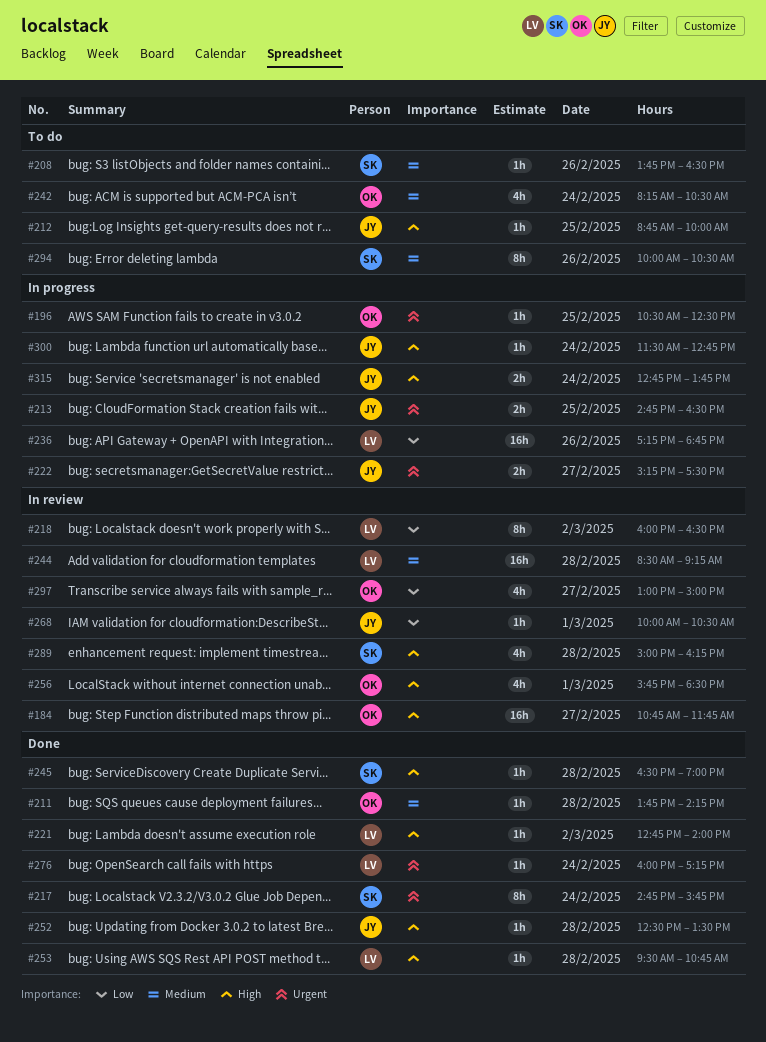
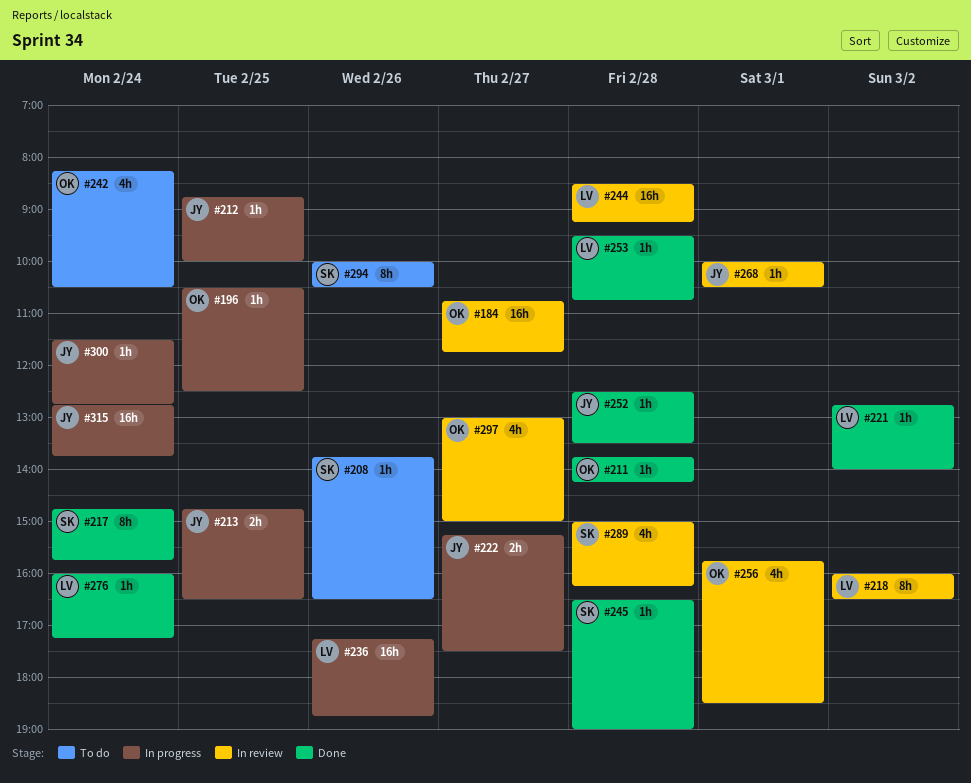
#212, status: To do -> In progress
#315, estimate: 2h -> 16h

